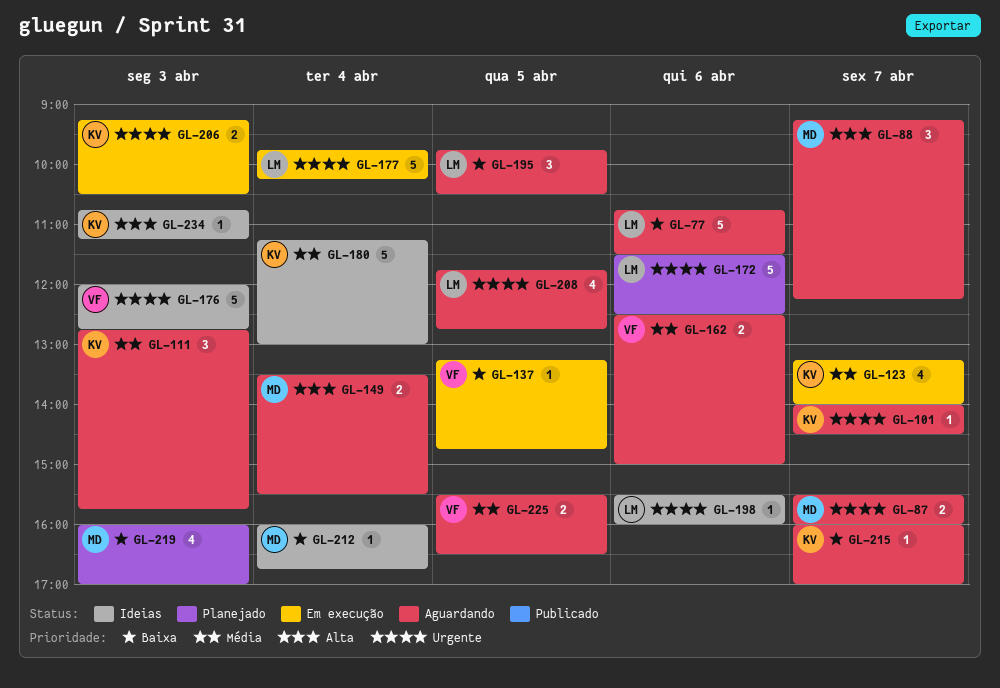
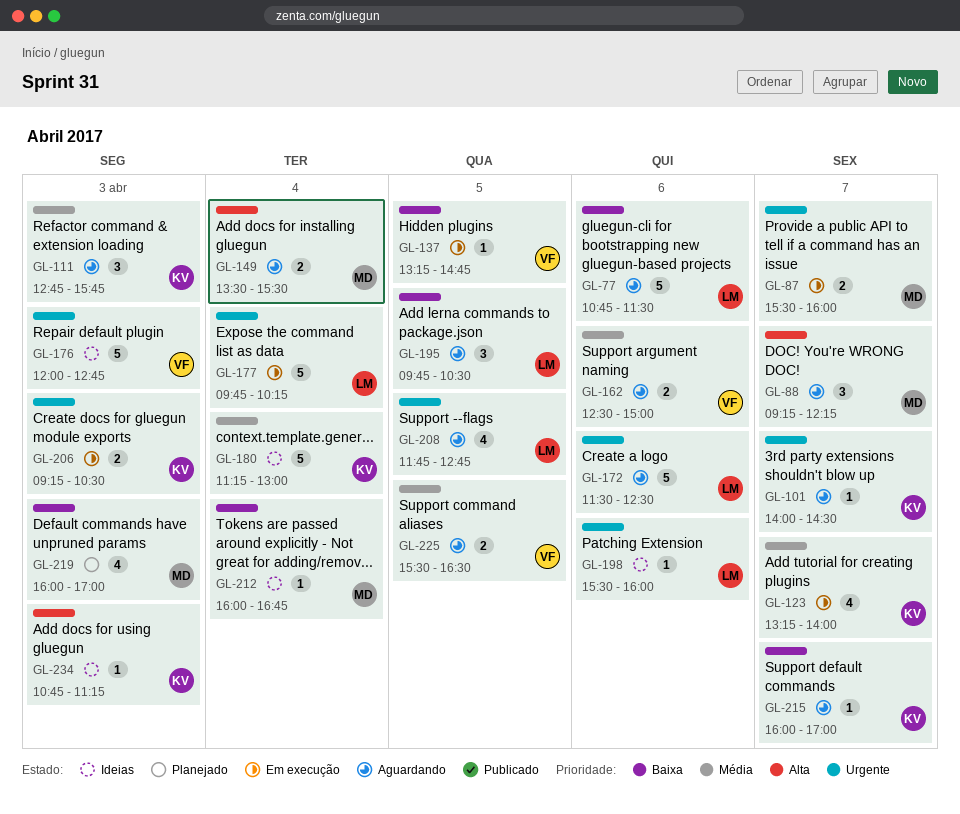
GL-87, status: Aguardando -> Em execução
GL-172, status: Planejado -> Aguardando

